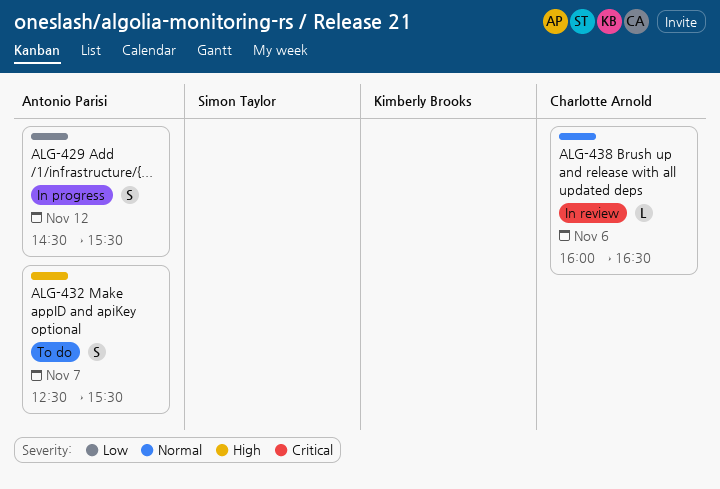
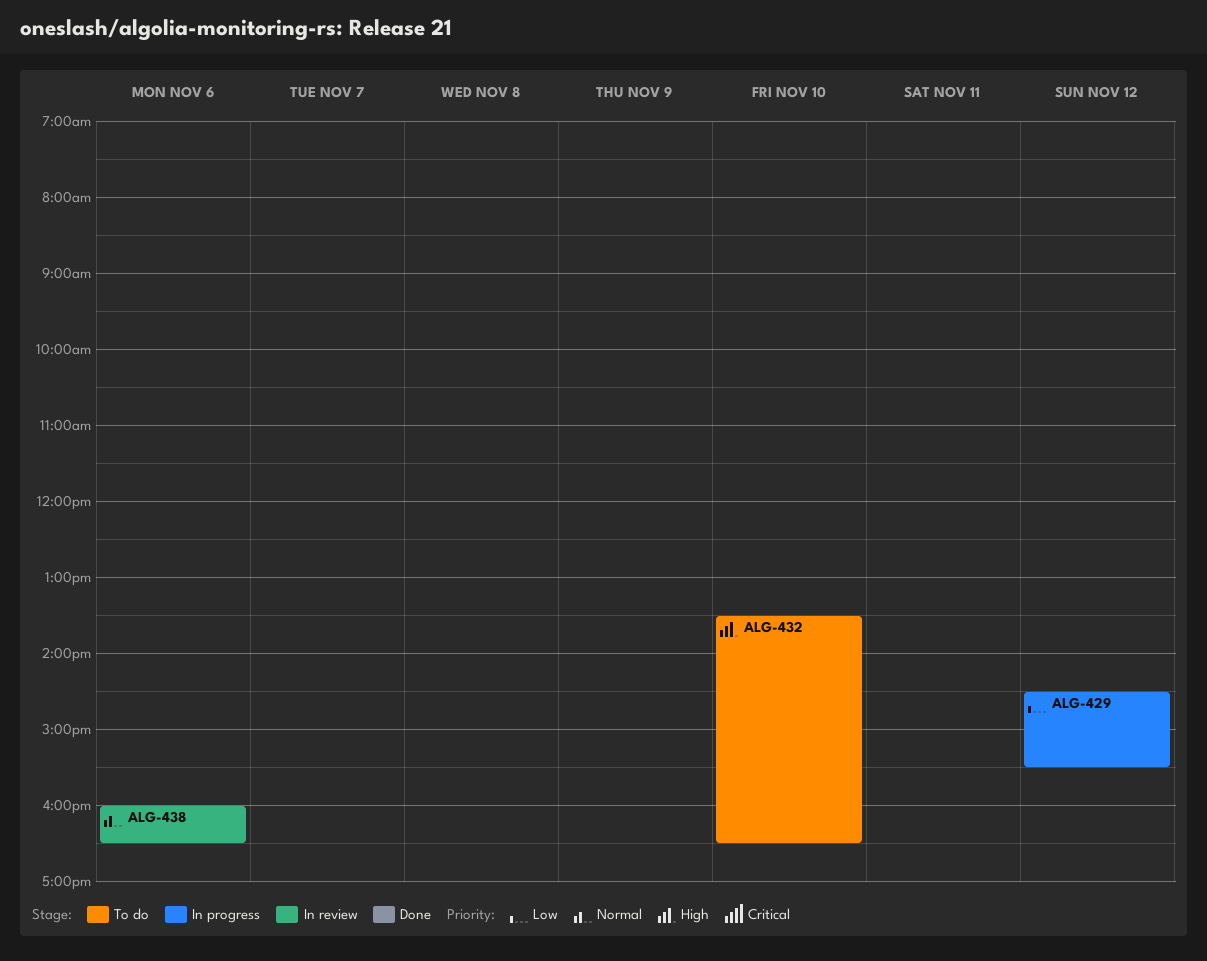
ALG-432, day: Nov 7 -> Nov 10
ALG-432, begins: 12:30 -> 13:30
ALG-432, ends: 15:30 -> 16:30

